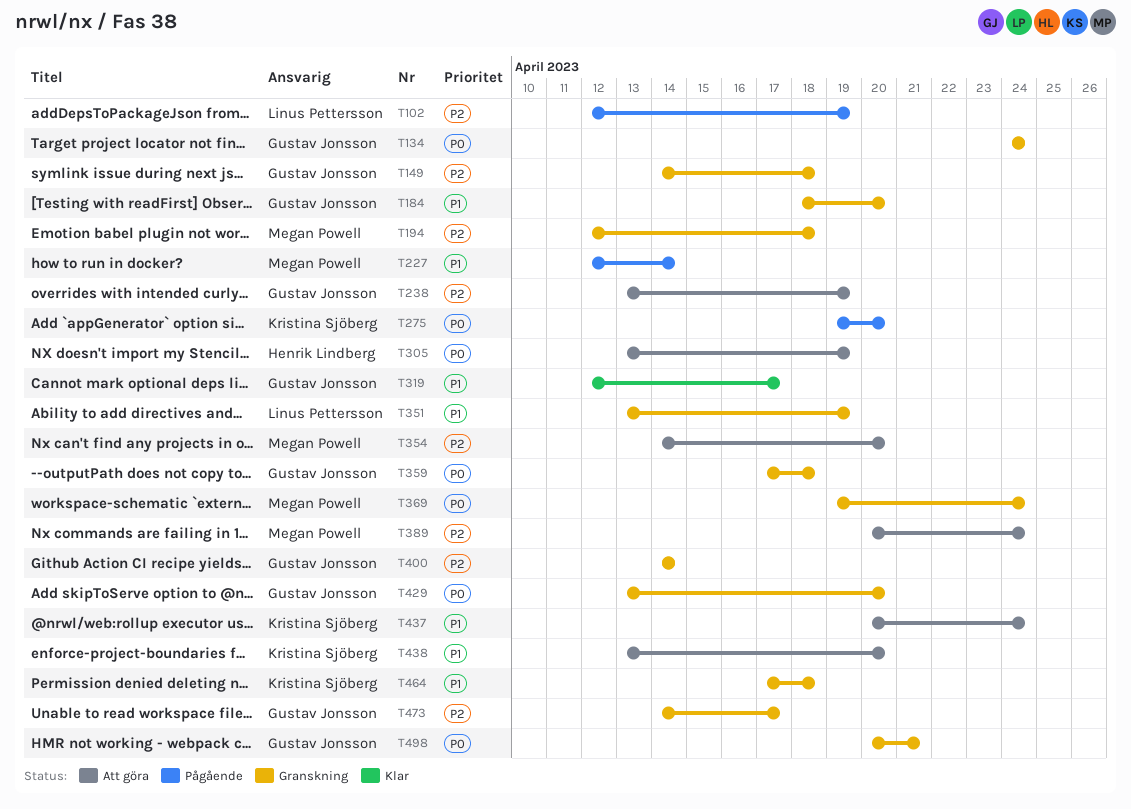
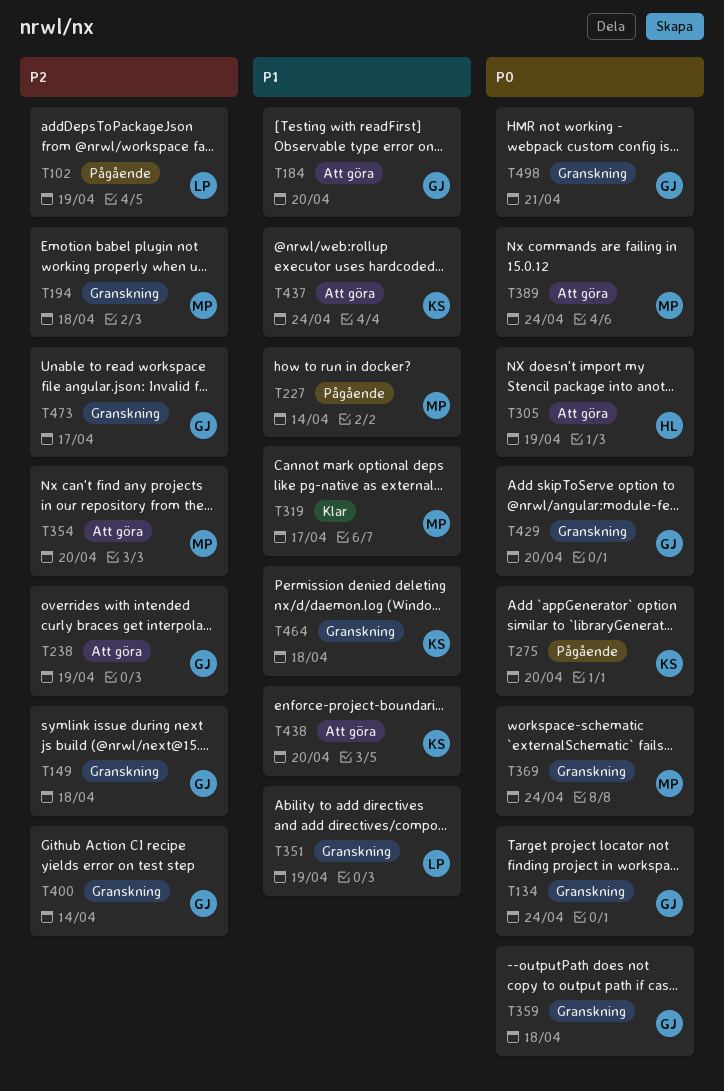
T184, status: Granskning -> Att göra
T319, owner: Gustav Jonsson -> Megan Powell
T389, priority: P2 -> P0

